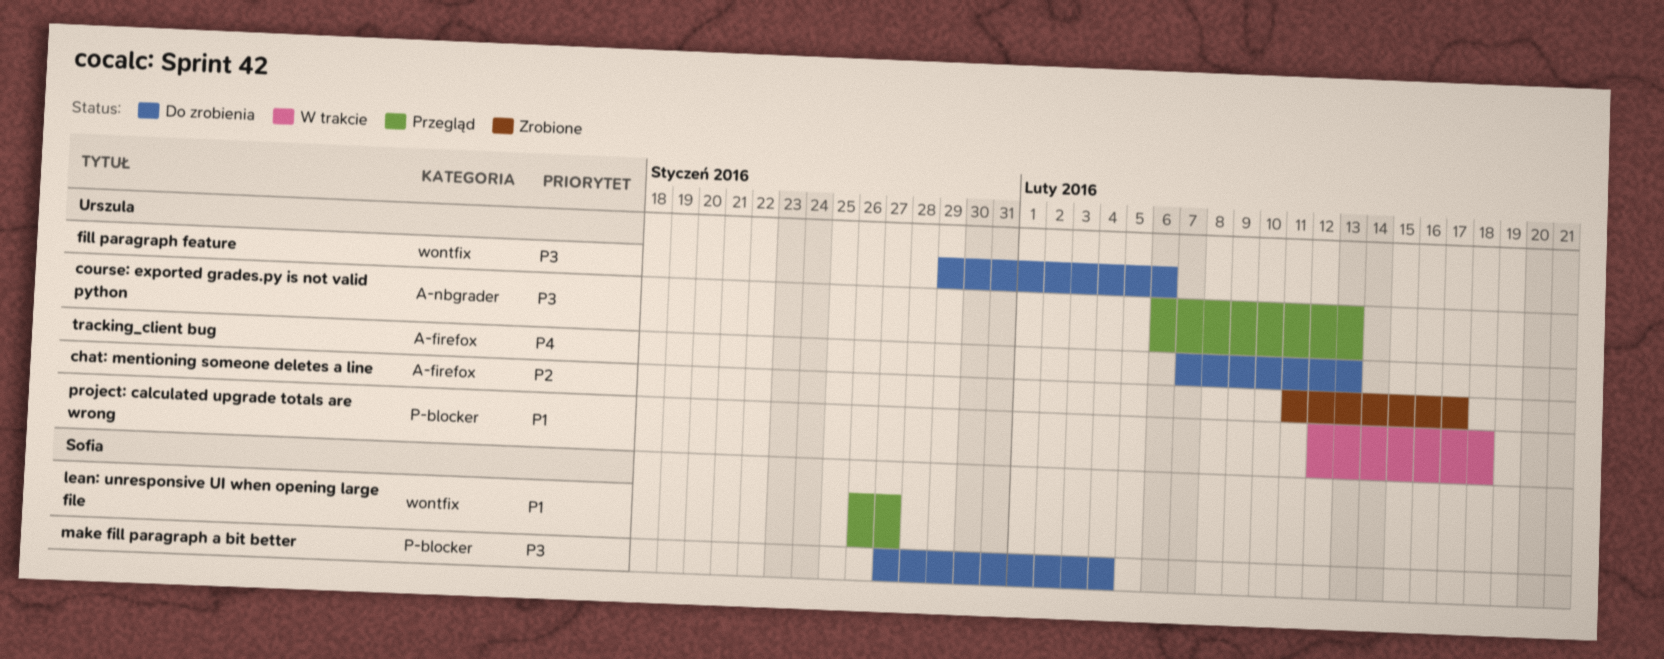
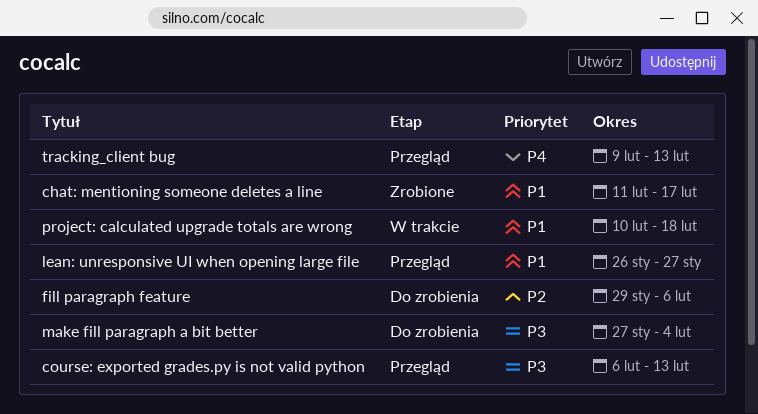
chat: mentioning someone deletes a line, priority: P2 -> P1
fill paragraph feature, priority: P3 -> P2
project: calculated upgrade totals are wrong, start: Feb 12 -> Feb 10
tracking_client bug, status: Do zrobienia -> Przegląd
tracking_client bug, start: Feb 7 -> Feb 9

